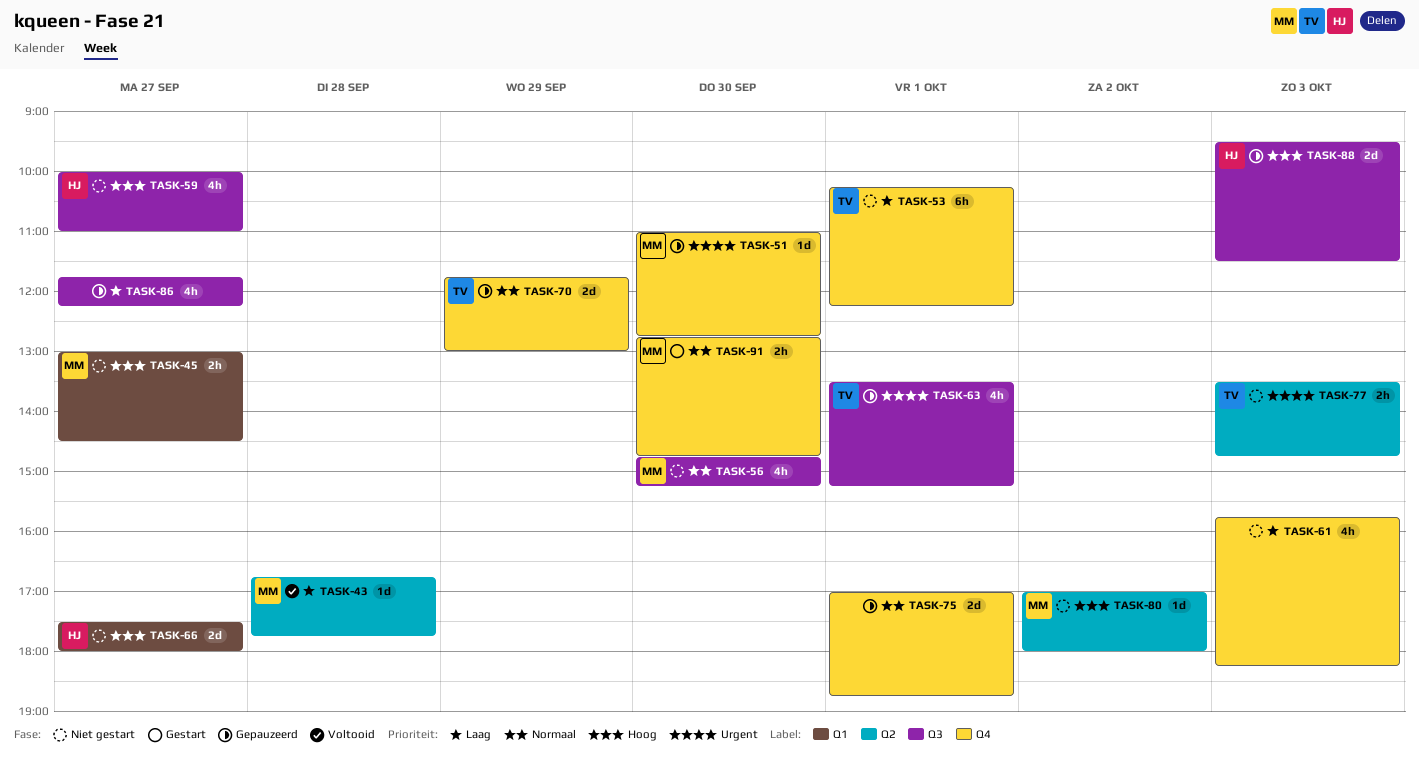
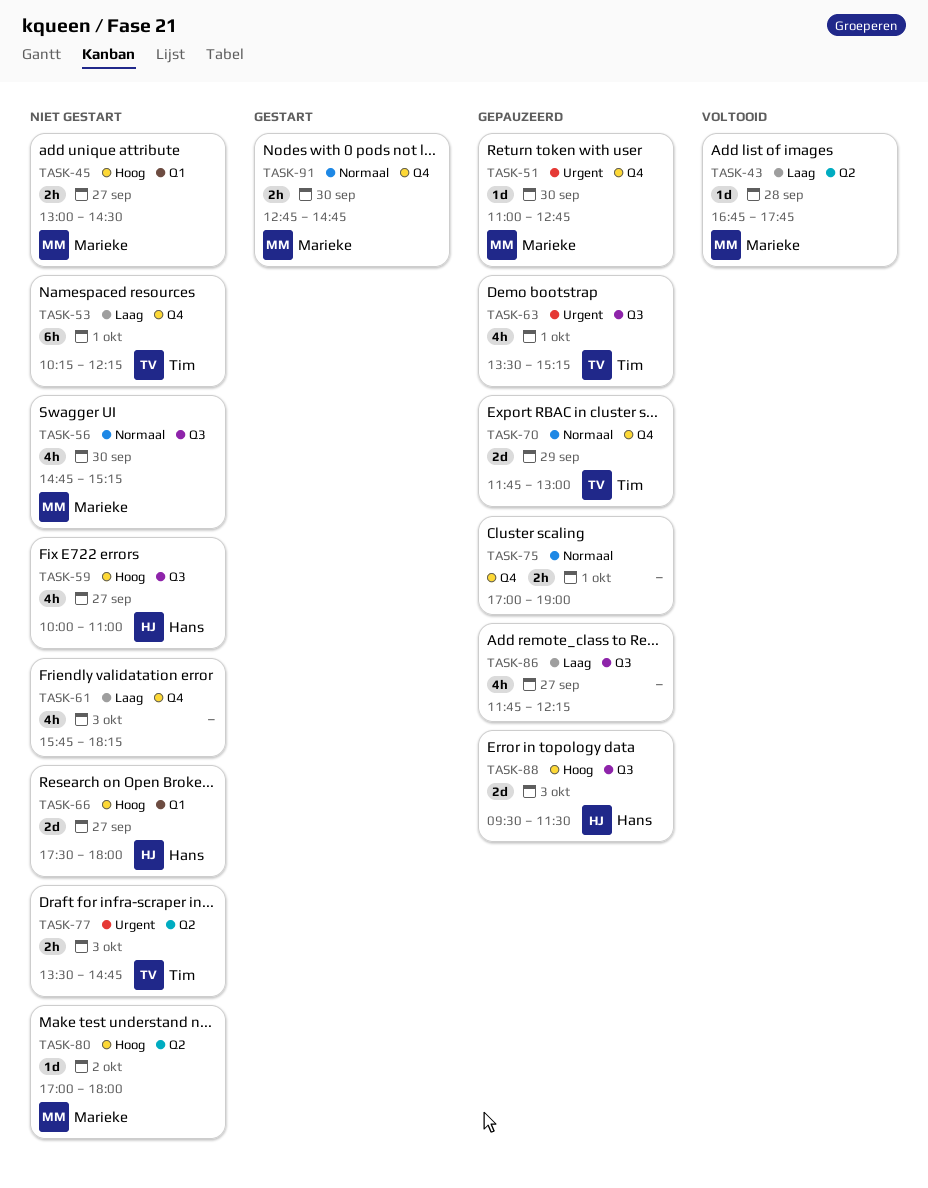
TASK-75, estimate: 2d -> 2h
TASK-75, ends: 18:45 -> 19:00

